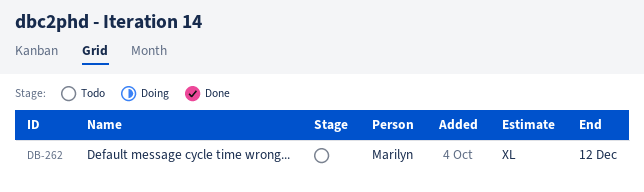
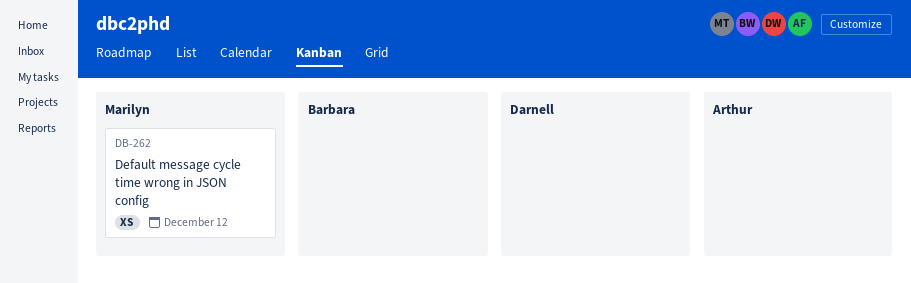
DB-262, estimate: XL -> XS

